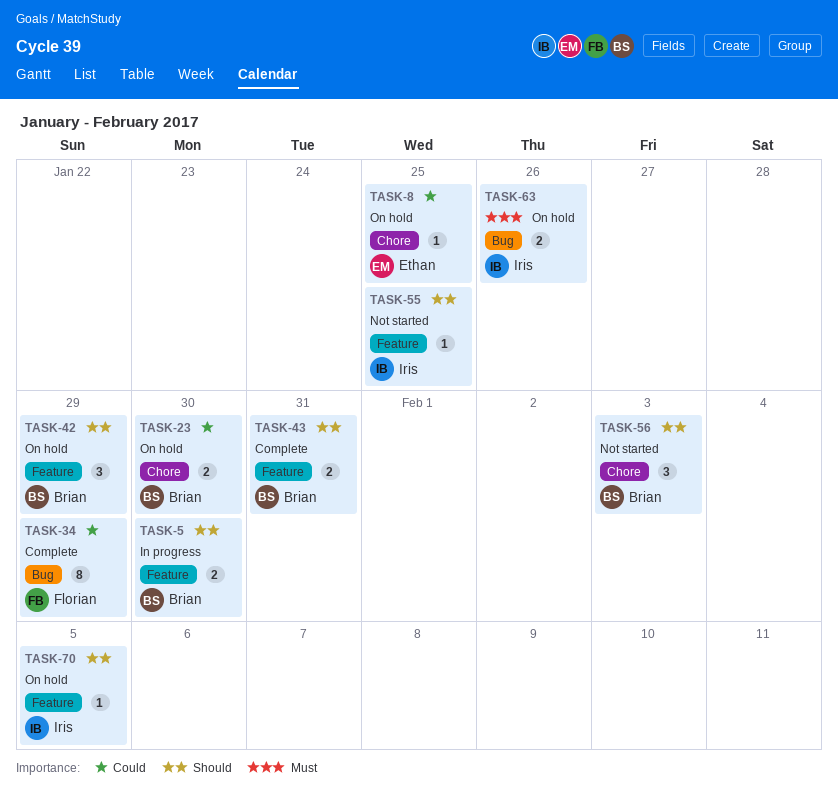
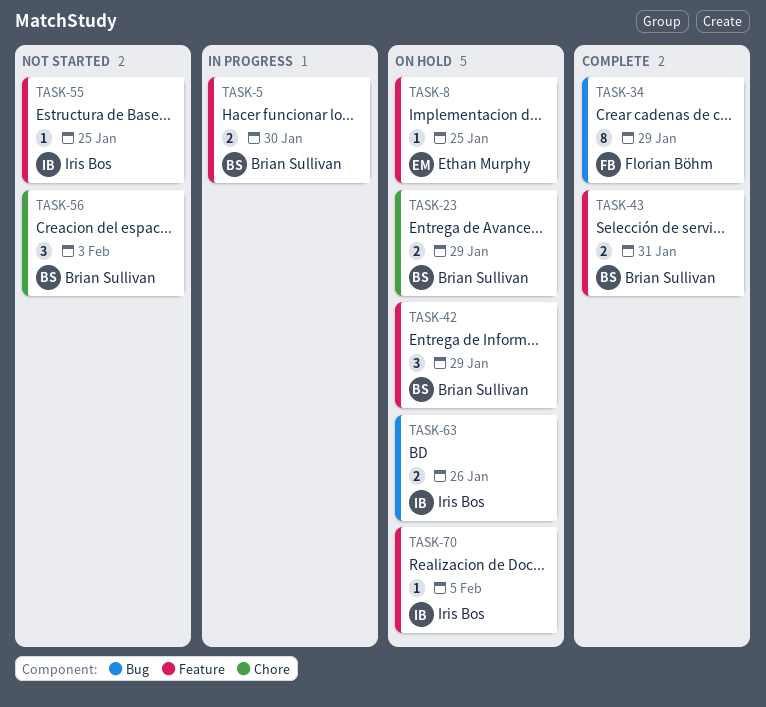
TASK-8, label: Chore -> Feature
TASK-23, due: Jan 30 -> Jan 29

